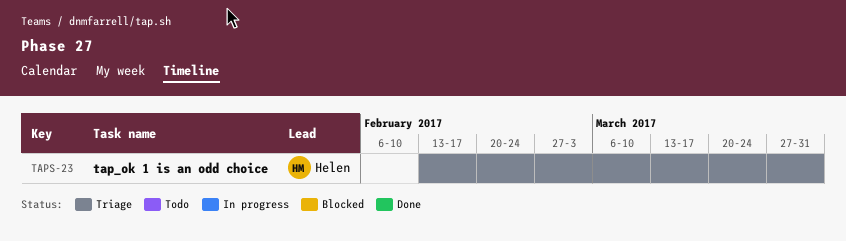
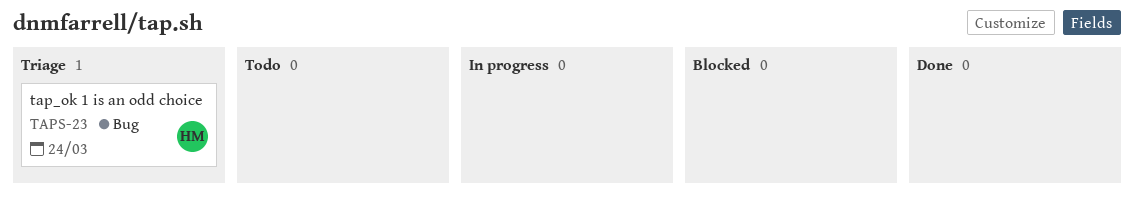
TAPS-23, due: Mar 31 -> Mar 24

